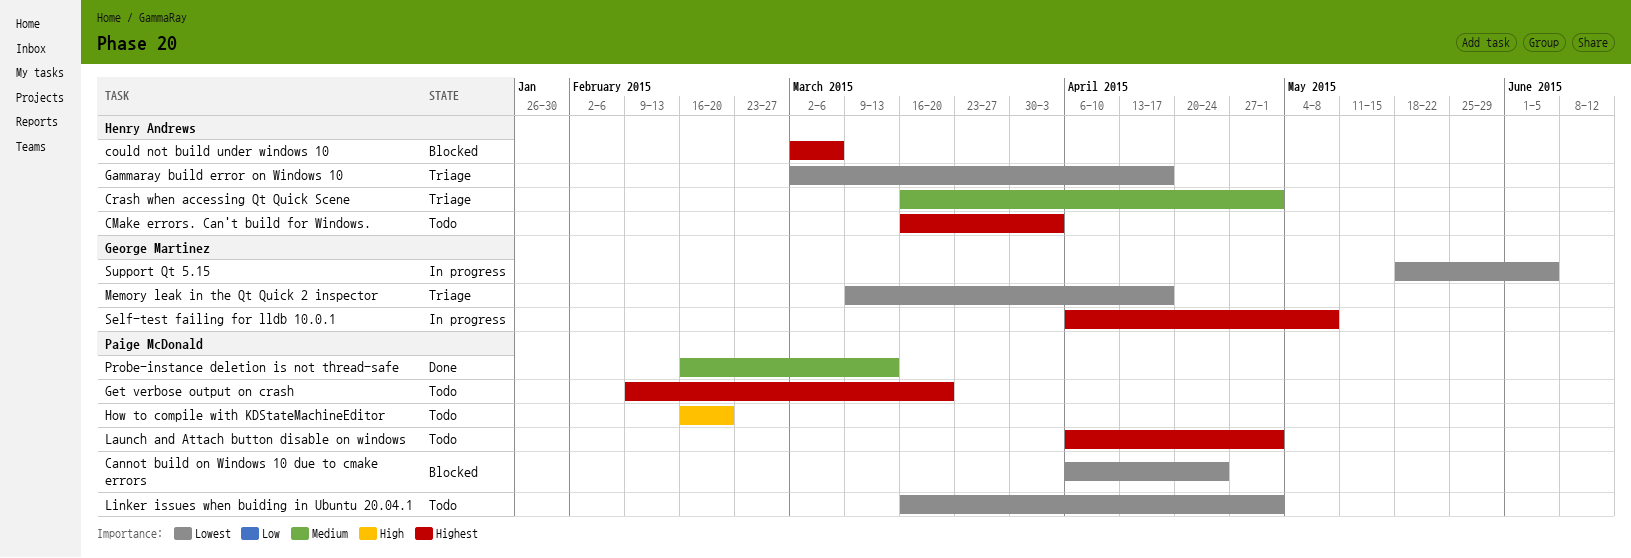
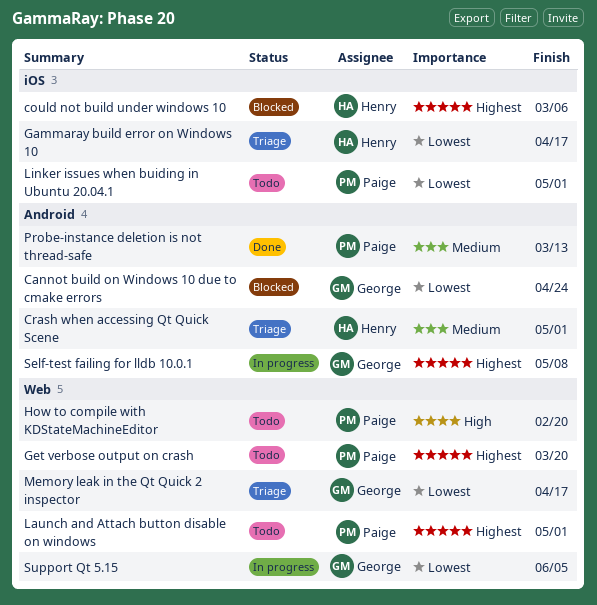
Cannot build on Windows 10 due to cmake errors, owner: Paige McDonald -> George Martinez
CMake errors. Can't build for Windows.: present -> none

